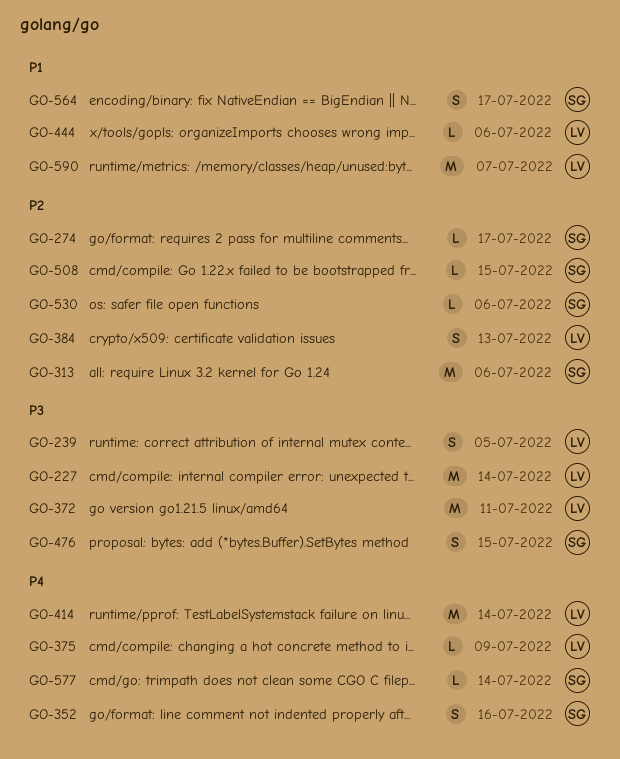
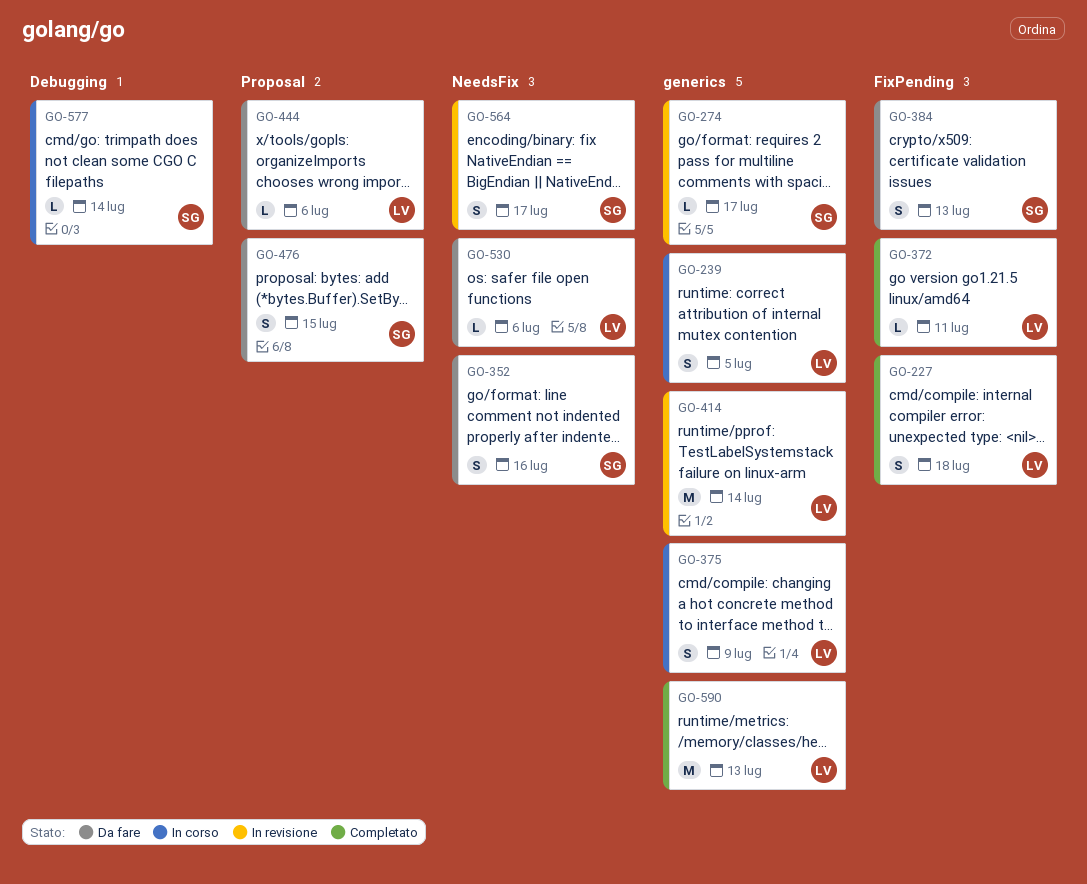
GO-227, estimate: M -> S
GO-227, due: Jul 14 -> Jul 18
GO-313: present -> none
GO-372, estimate: M -> L
GO-375, estimate: L -> S
GO-384, owner: LV -> SG
GO-508: present -> none
GO-530, owner: SG -> LV
GO-590, due: Jul 7 -> Jul 13

